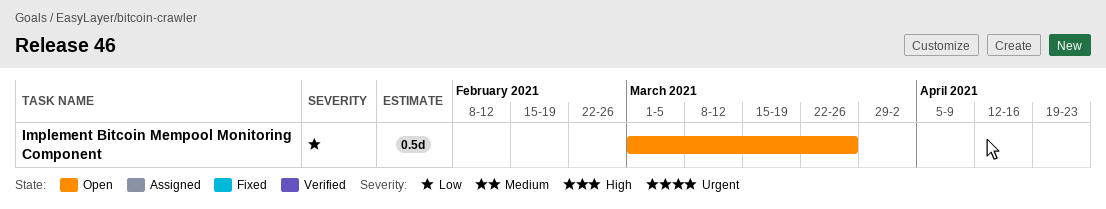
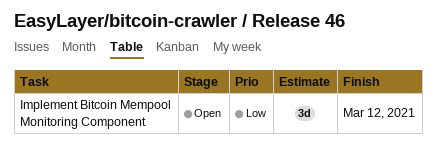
Implement Bitcoin Mempool Monitoring Component, estimate: 0.5d -> 3d
Implement Bitcoin Mempool Monitoring Component, due: Mar 26 -> Mar 12

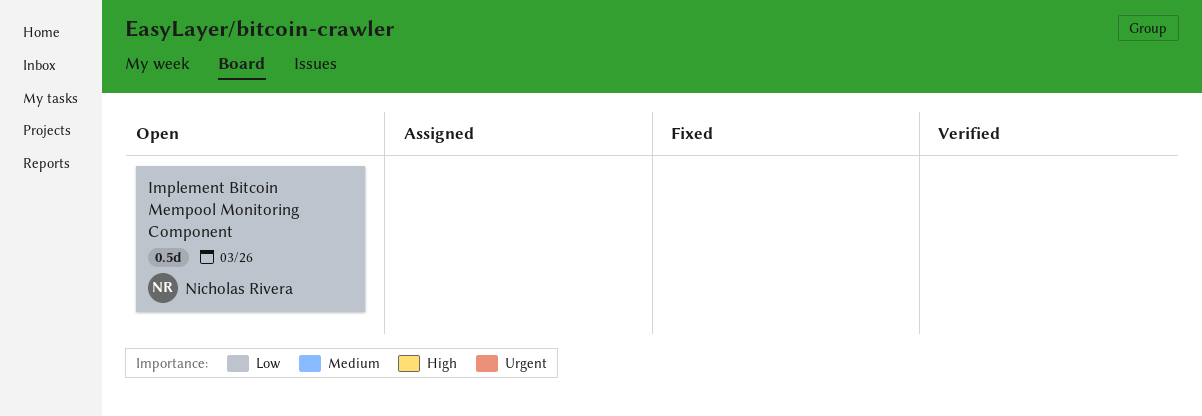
Implement Bitcoin Mempool Monitoring Component, estimate: 3d -> 0.5d
Implement Bitcoin Mempool Monitoring Component, due: Mar 12 -> Mar 26

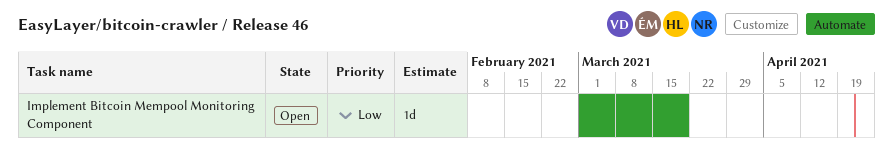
Implement Bitcoin Mempool Monitoring Component, estimate: 0.5d -> 1d
Implement Bitcoin Mempool Monitoring Component, due: Mar 26 -> Mar 19

